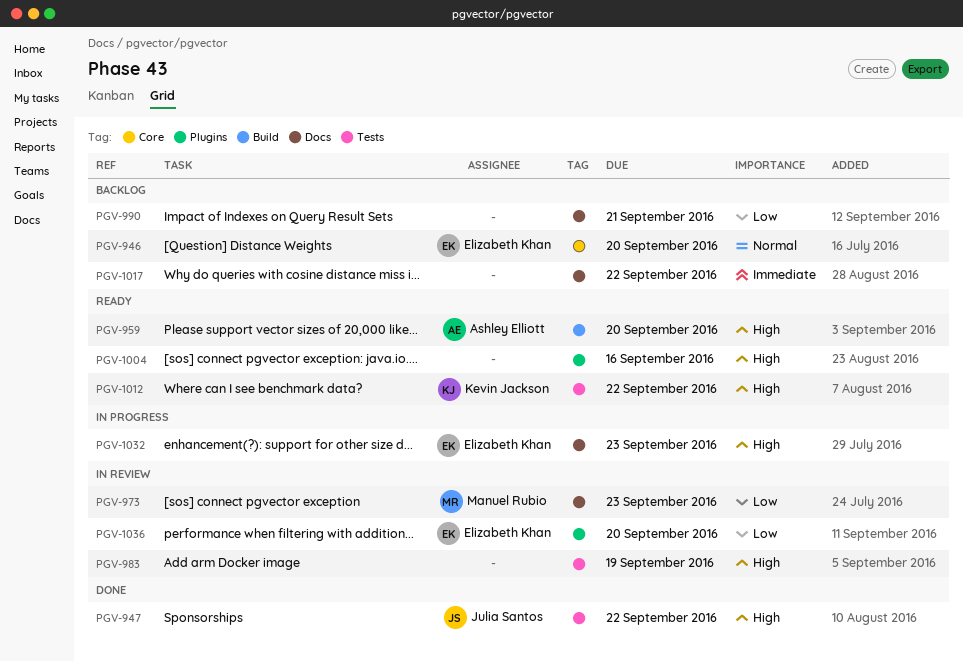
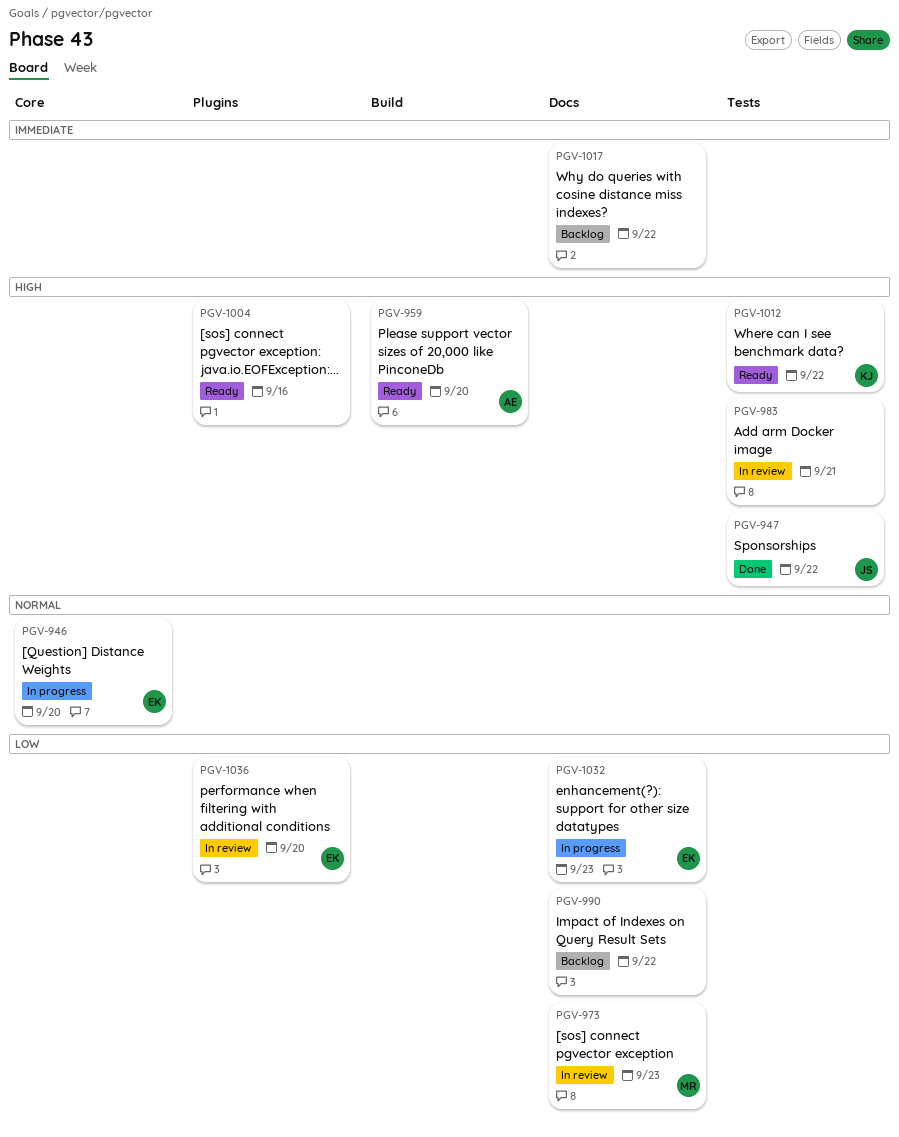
PGV-946, status: Backlog -> In progress
PGV-983, due: Sep 19 -> Sep 21
PGV-990, due: Sep 21 -> Sep 22
PGV-1032, priority: High -> Low

